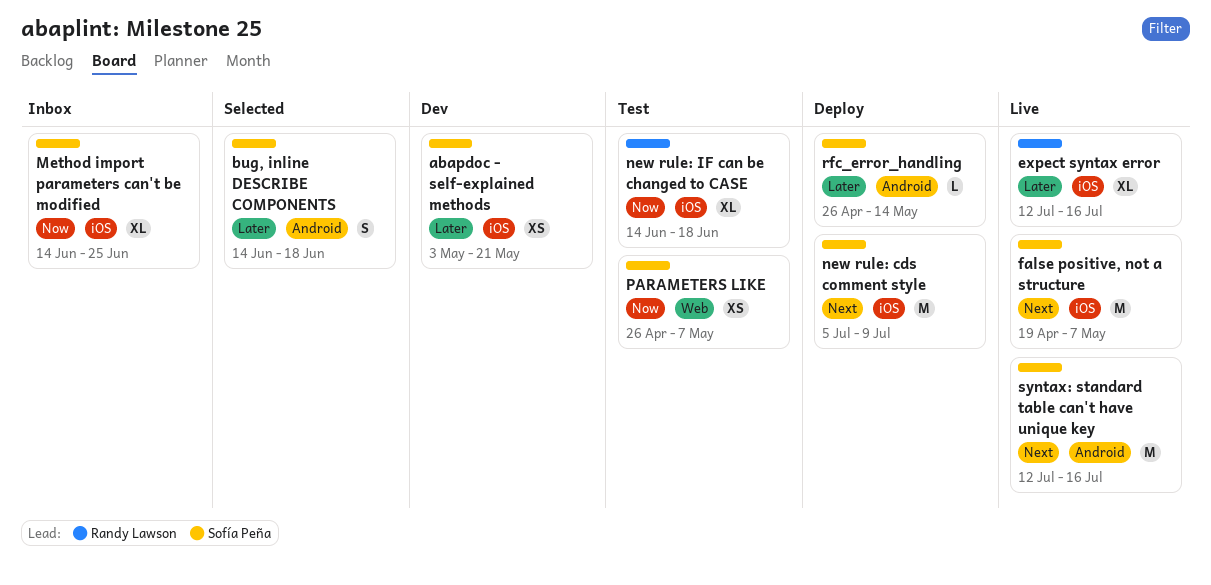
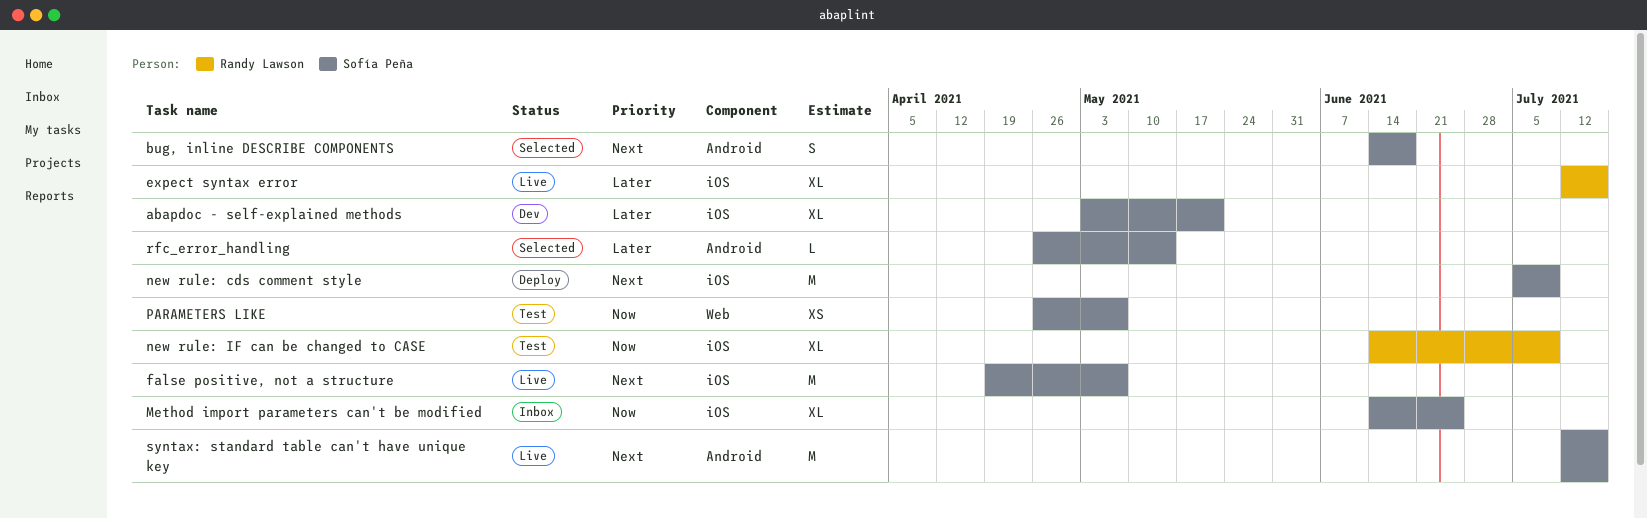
abapdoc - self-explained methods, estimate: XS -> XL
bug, inline DESCRIBE COMPONENTS, priority: Later -> Next
new rule: IF can be changed to CASE, due: Jun 18 -> Jul 9
rfc_error_handling, status: Deploy -> Selected

